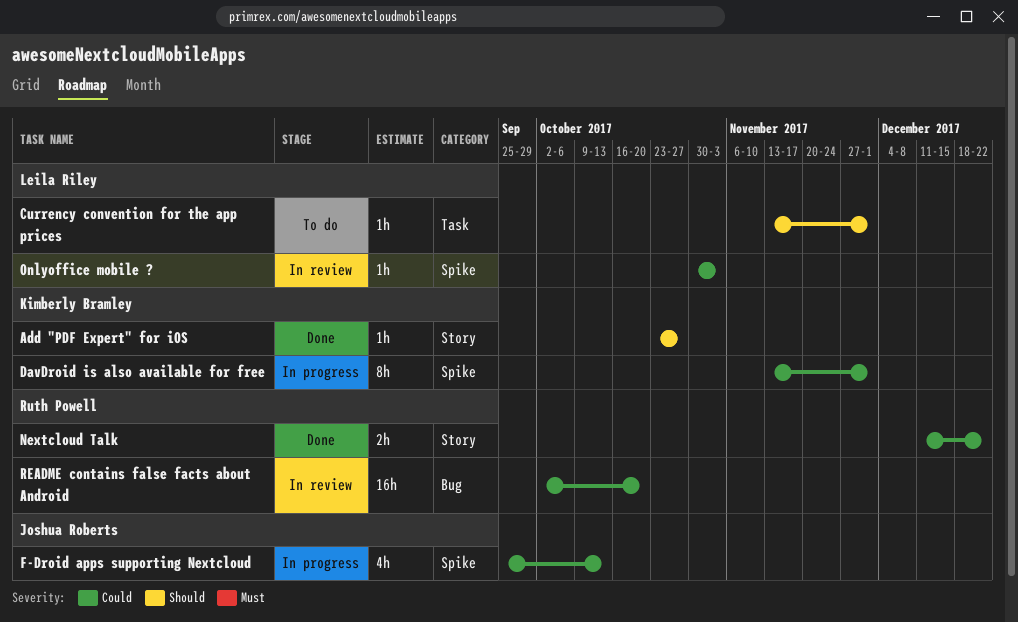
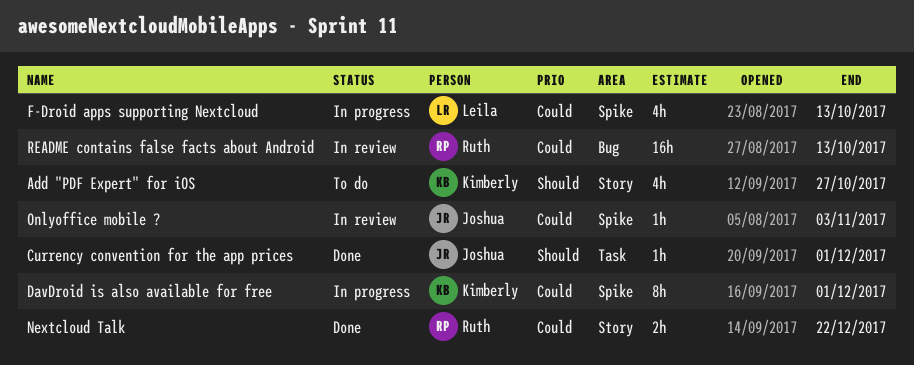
Add "PDF Expert" for iOS, status: Done -> To do
Add "PDF Expert" for iOS, estimate: 1h -> 4h
Currency convention for the app prices, status: To do -> Done
Currency convention for the app prices, owner: Leila Riley -> Joshua Roberts
F-Droid apps supporting Nextcloud, owner: Joshua Roberts -> Leila Riley
Onlyoffice mobile ?, owner: Leila Riley -> Joshua Roberts
README contains false facts about Android, due: Oct 20 -> Oct 13

